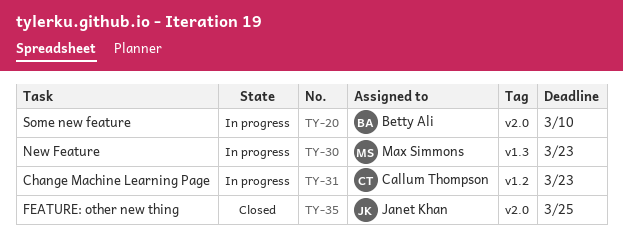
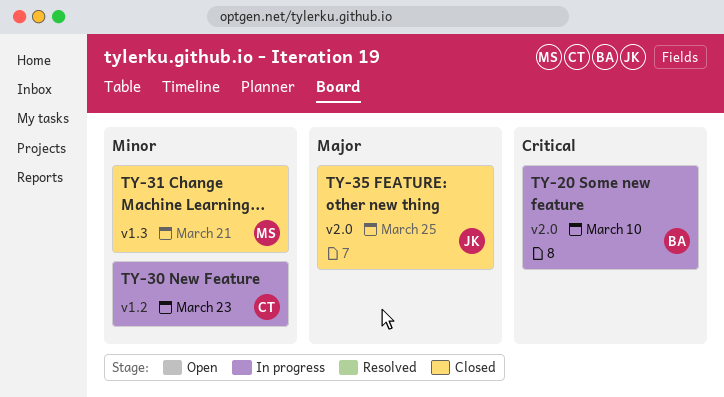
TY-30, owner: Max Simmons -> Callum Thompson
TY-30, label: v1.3 -> v1.2
TY-31, status: In progress -> Closed
TY-31, owner: Callum Thompson -> Max Simmons
TY-31, label: v1.2 -> v1.3
TY-31, due: Mar 23 -> Mar 21

